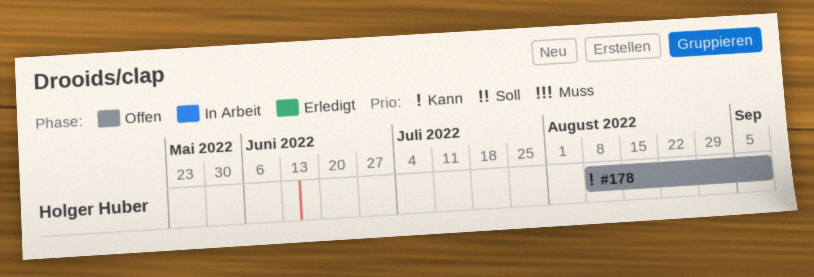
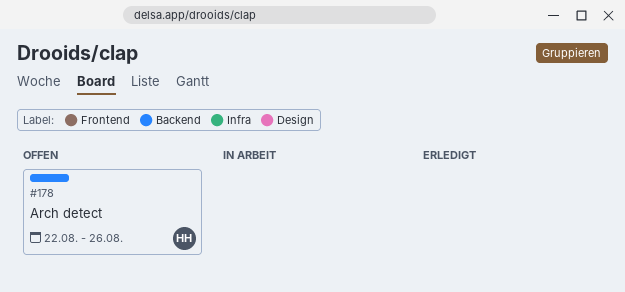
#178, start: Aug 8 -> Aug 22
#178, due: Sep 9 -> Aug 26

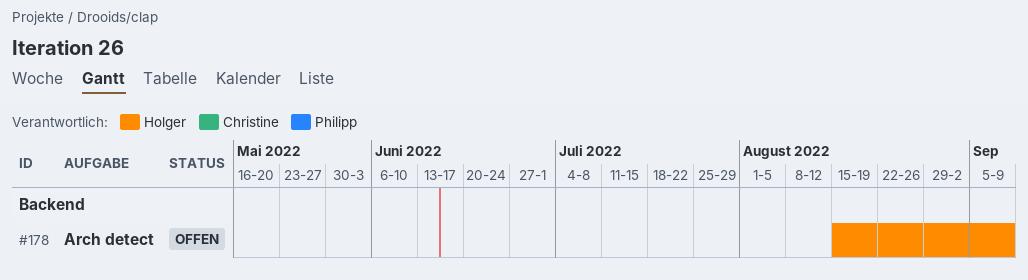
#178, start: Aug 22 -> Aug 15
#178, due: Aug 26 -> Sep 9

